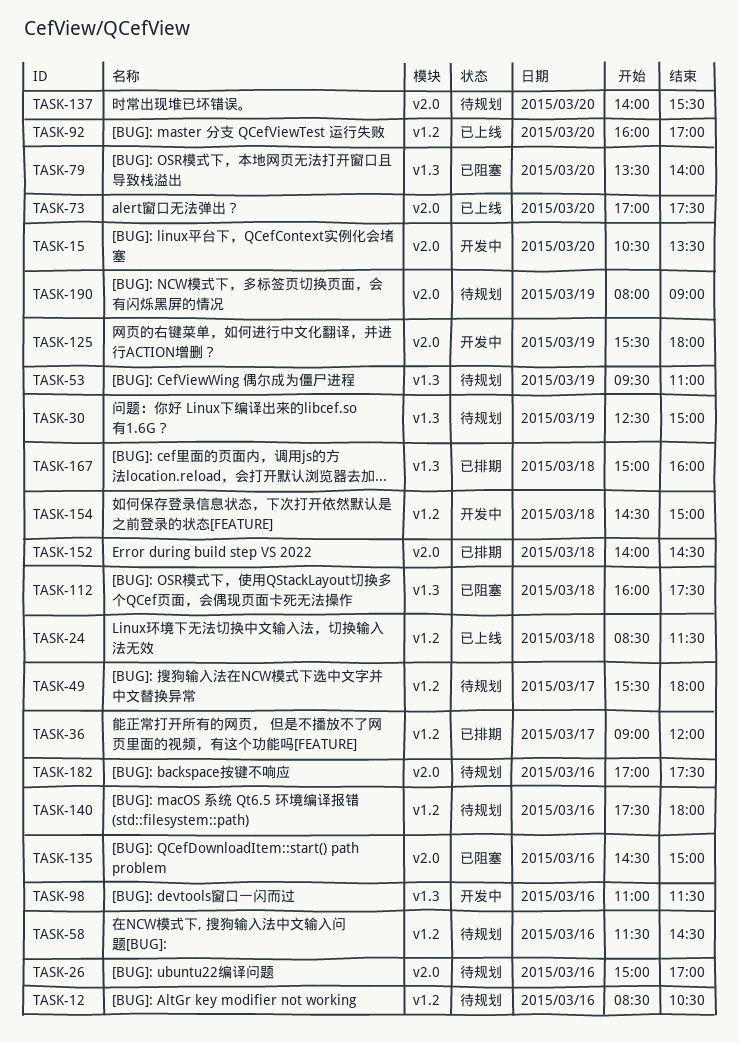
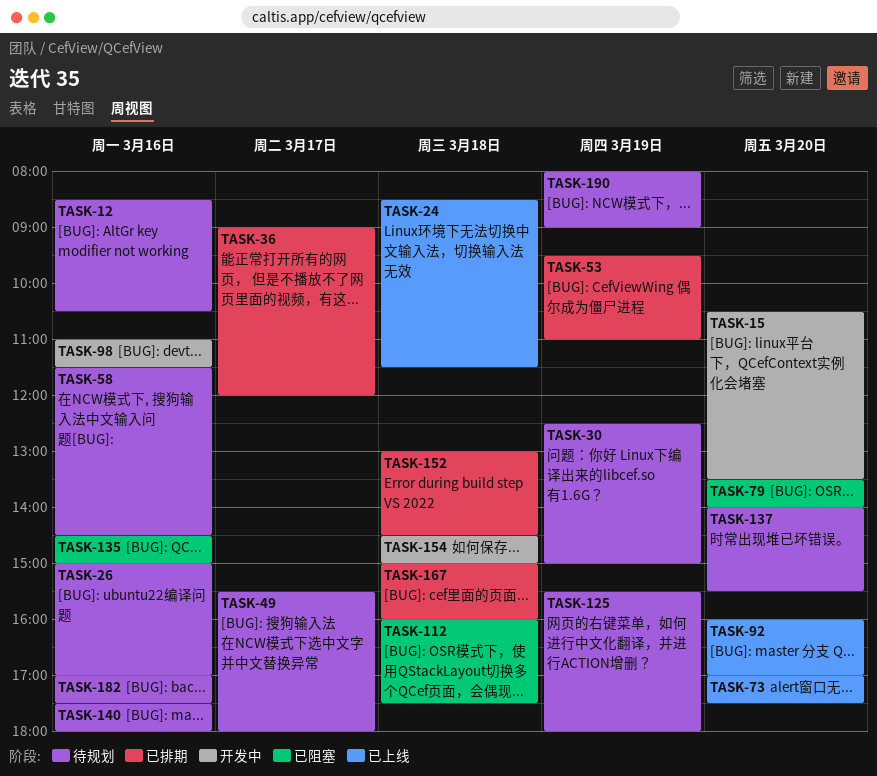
TASK-53, status: 待规划 -> 已排期
TASK-125, status: 开发中 -> 待规划
TASK-152, begins: 14:00 -> 13:00

